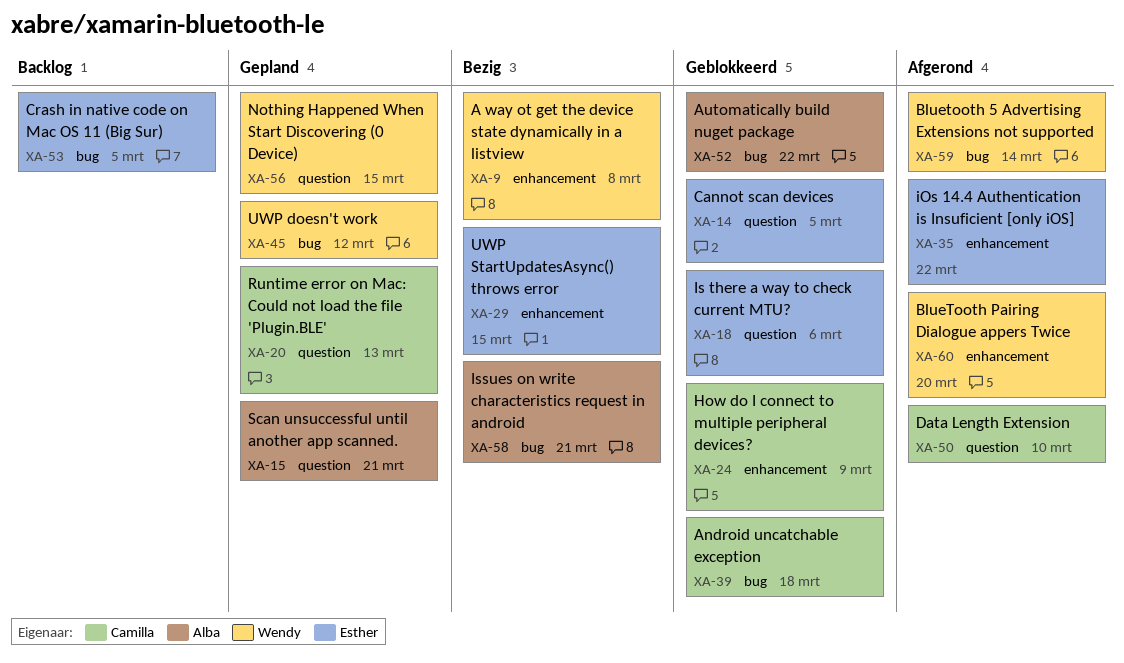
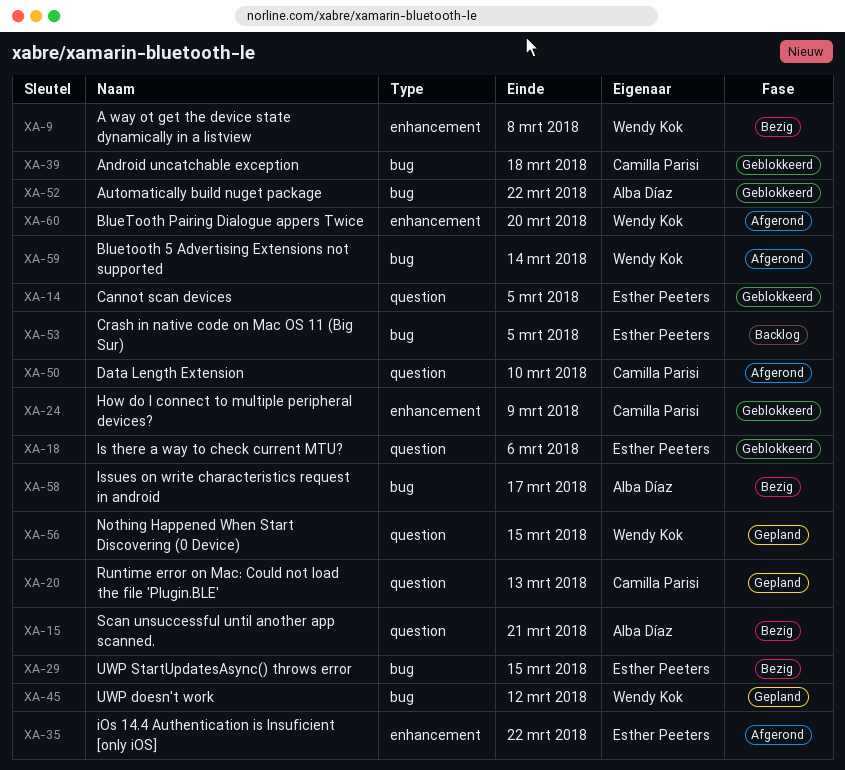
XA-15, status: Gepland -> Bezig
XA-29, label: enhancement -> bug
XA-58, due: Mar 21 -> Mar 17

